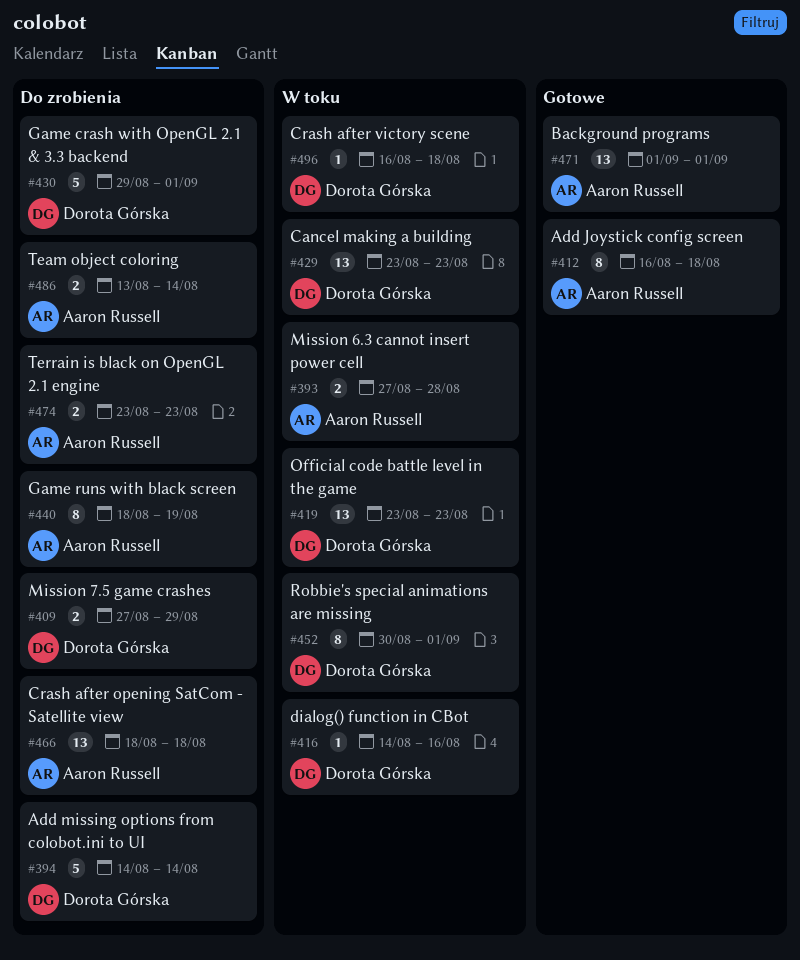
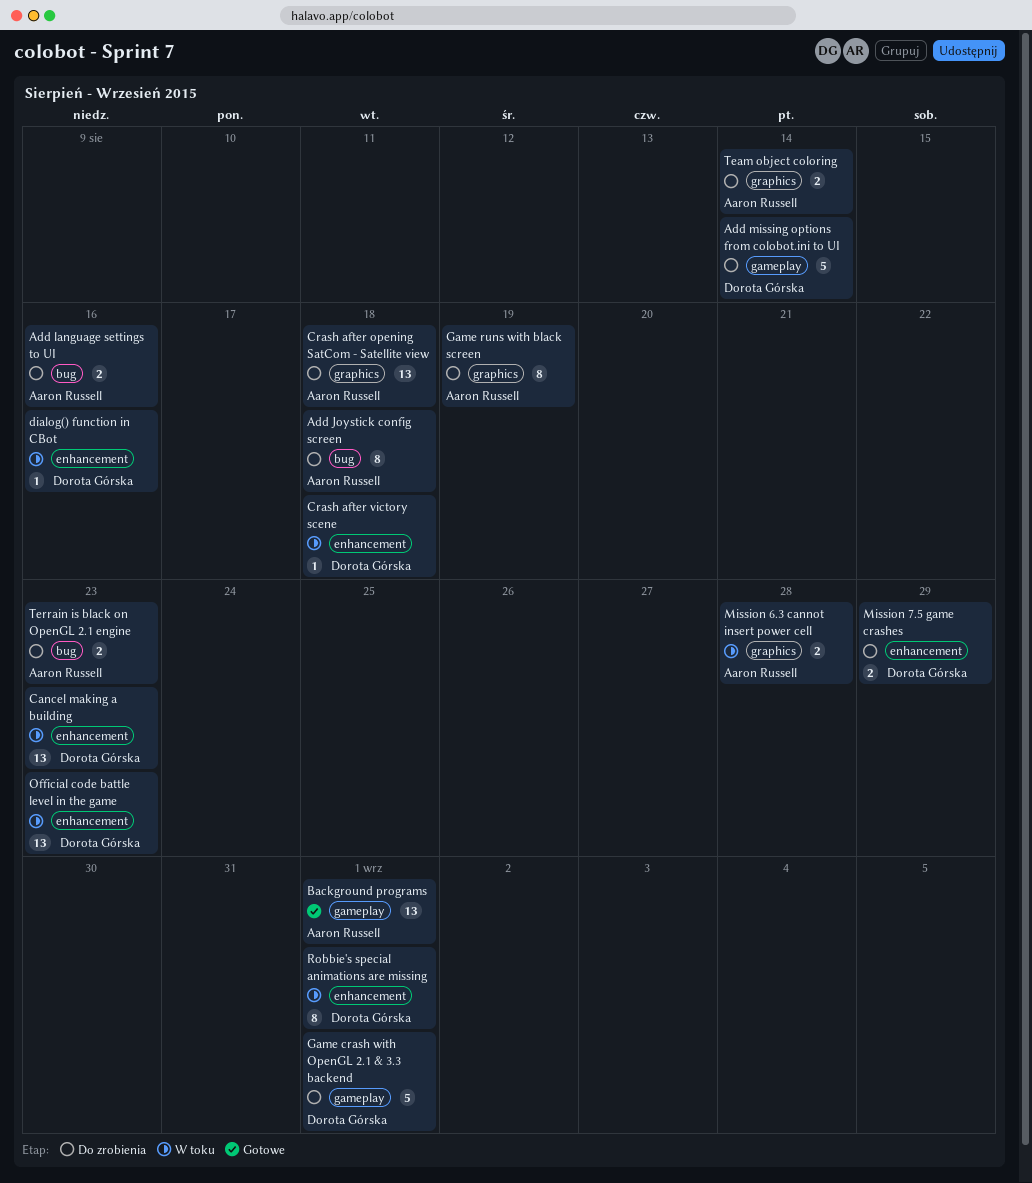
Add Joystick config screen, status: Gotowe -> Do zrobienia
Add language settings to UI: none -> present

